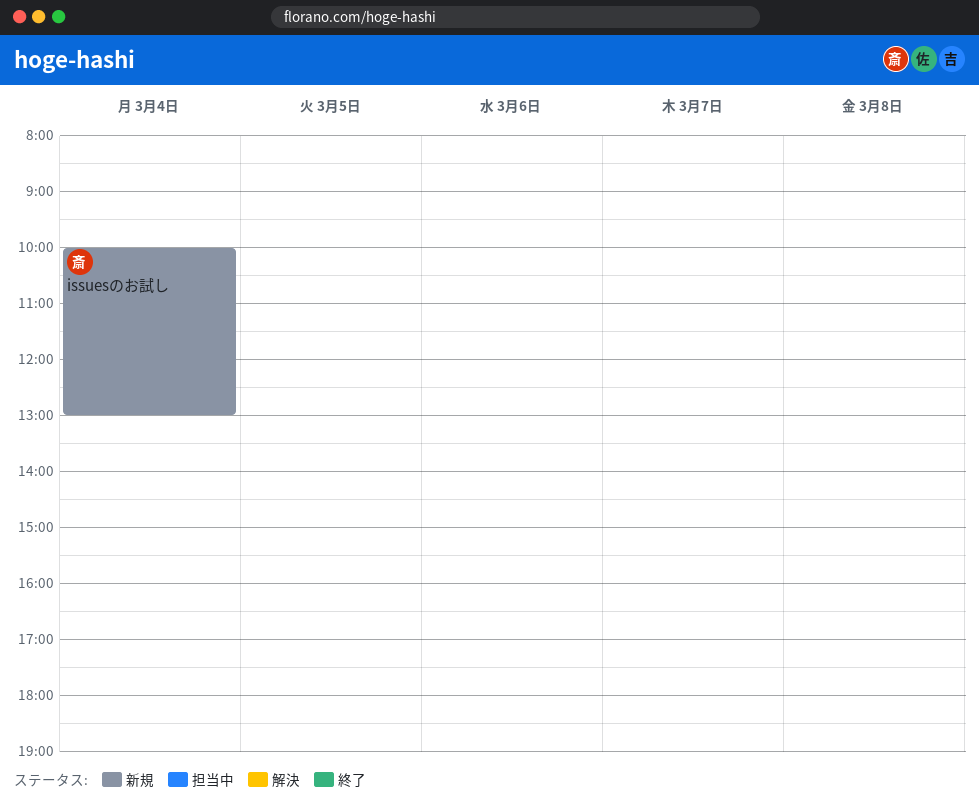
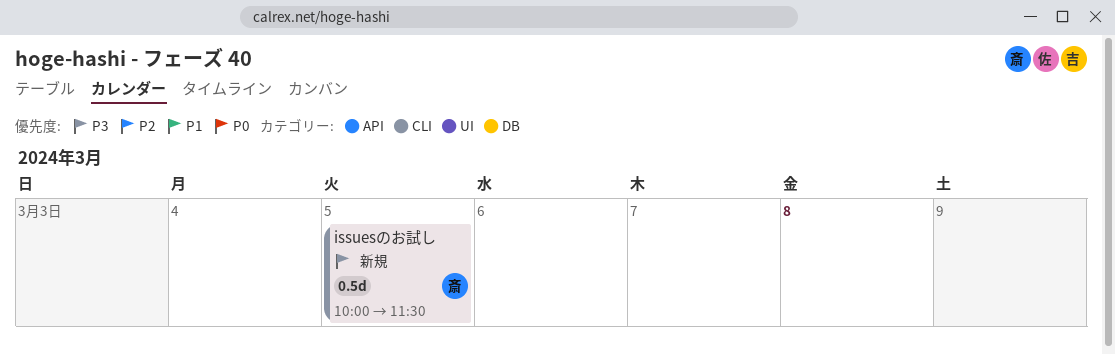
issuesのお試し, day: Mar 4 -> Mar 5
issuesのお試し, ends: 13:00 -> 11:30

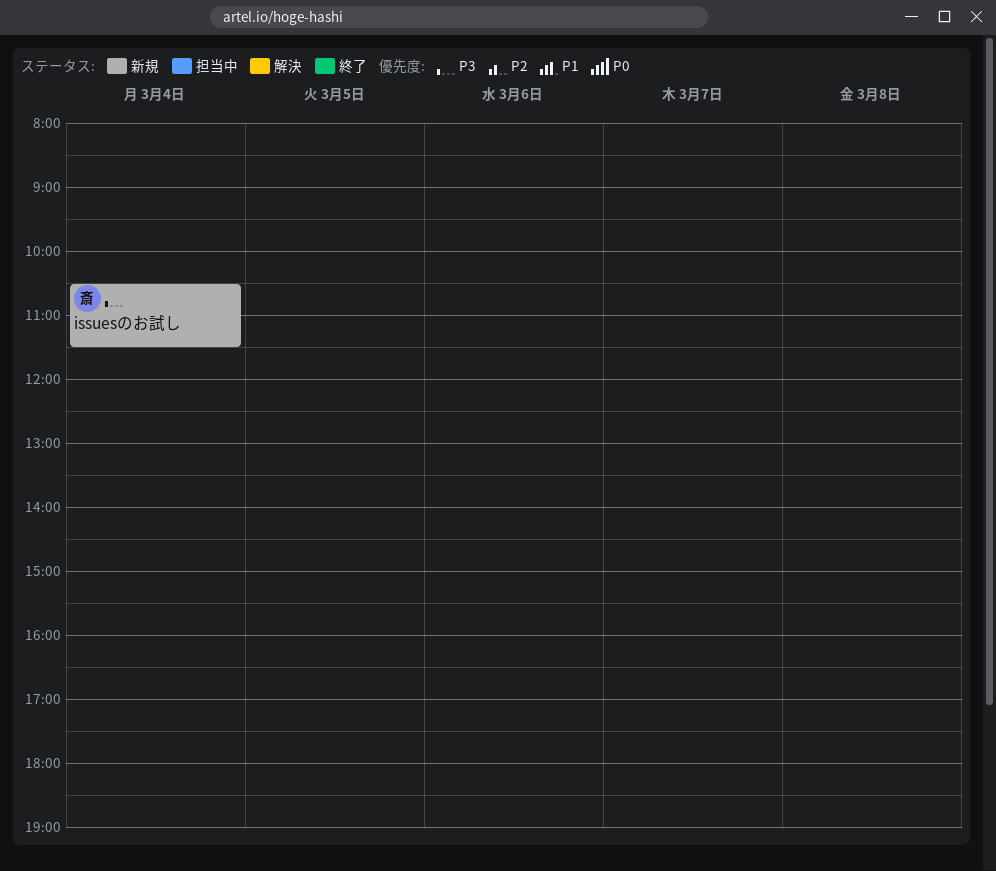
issuesのお試し, day: Mar 5 -> Mar 4
issuesのお試し, begins: 10:00 -> 10:30

